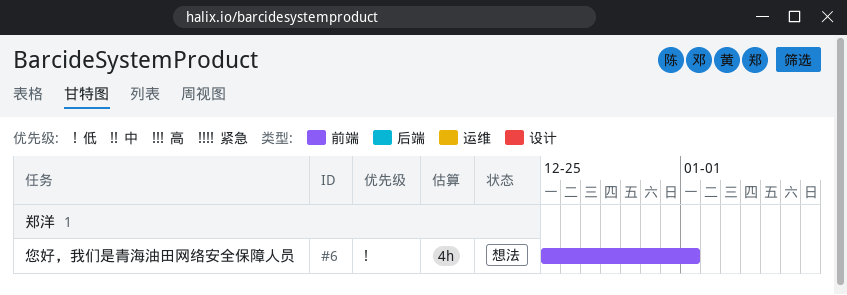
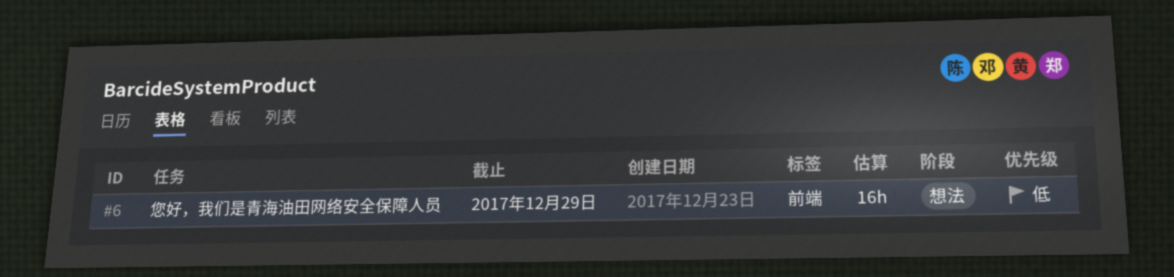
#6, estimate: 4h -> 16h
#6, due: Jan 1 -> Dec 29

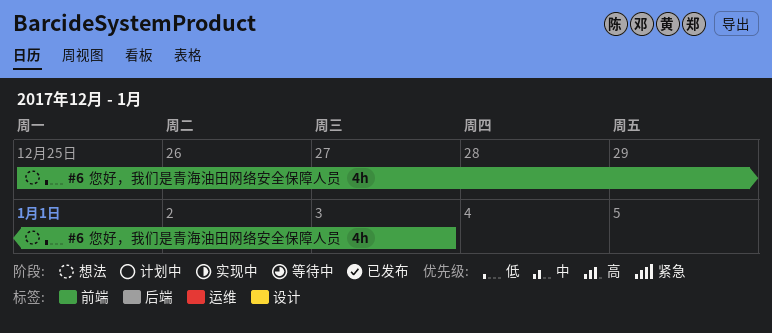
#6, estimate: 16h -> 4h
#6, due: Dec 29 -> Jan 3

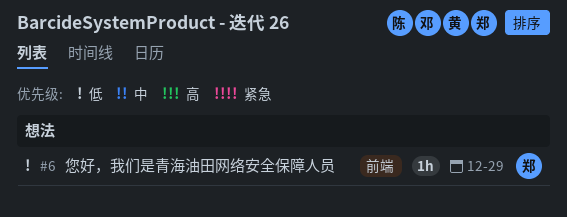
#6, estimate: 4h -> 1h
#6, due: Jan 3 -> Dec 29

